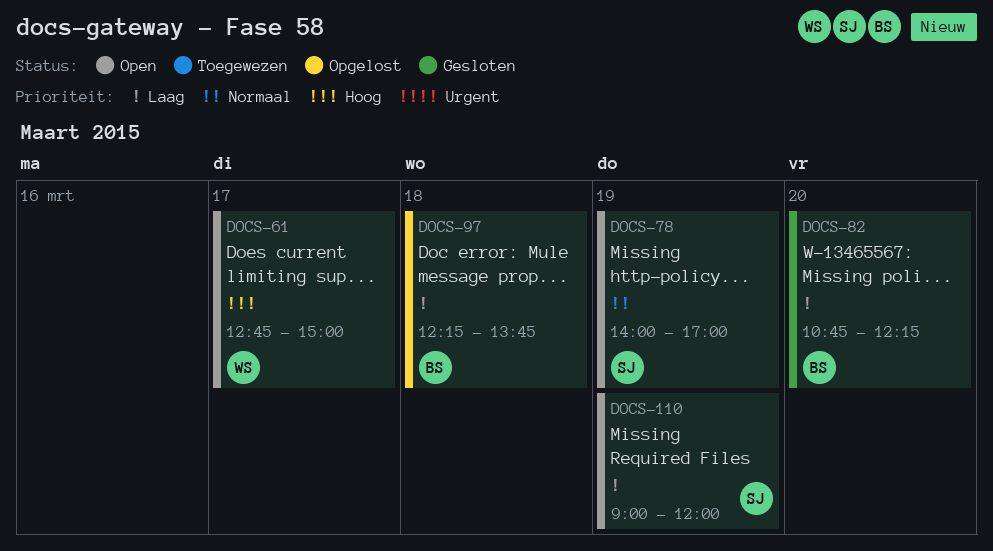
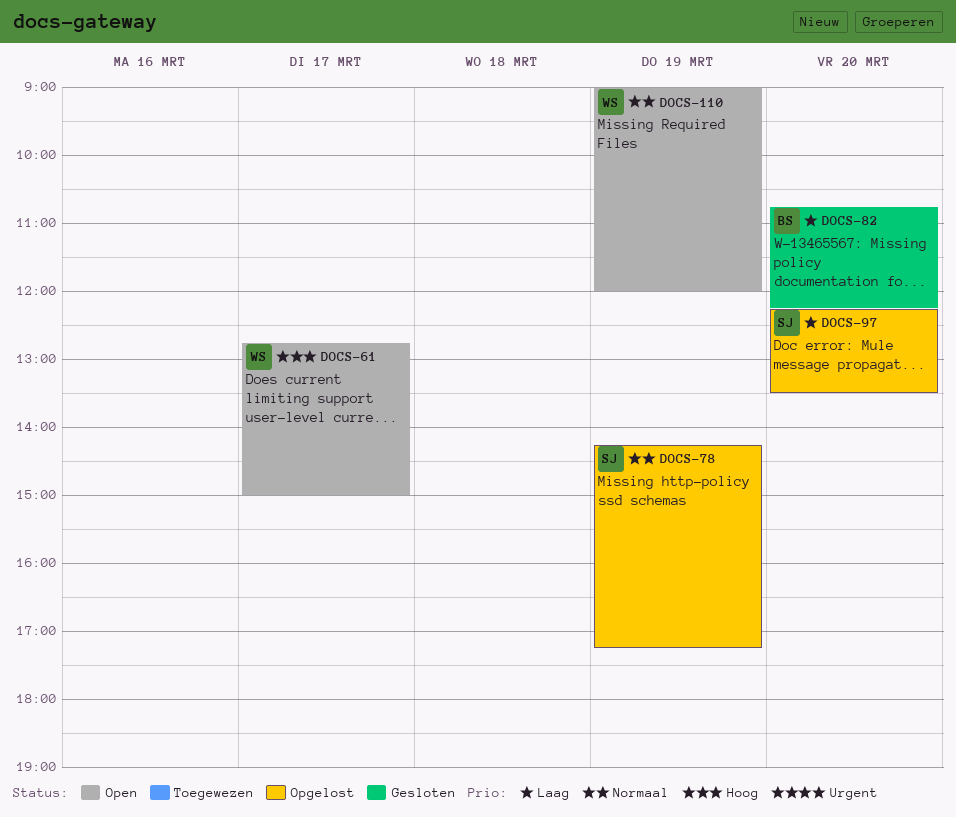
DOCS-78, status: Open -> Opgelost
DOCS-78, begins: 14:00 -> 14:15
DOCS-78, ends: 17:00 -> 17:15
DOCS-97, owner: BS -> SJ
DOCS-97, day: Mar 18 -> Mar 20
DOCS-97, ends: 13:45 -> 13:30
DOCS-110, owner: SJ -> WS
DOCS-110, priority: Laag -> Normaal

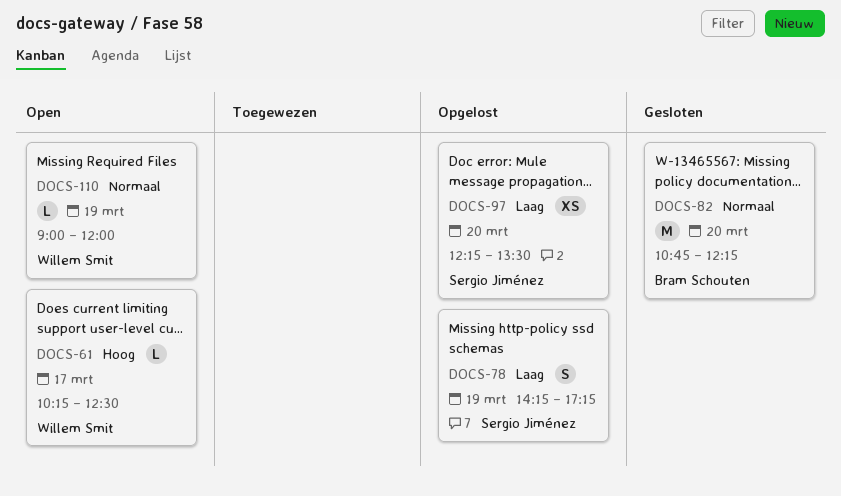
DOCS-61, begins: 12:45 -> 10:15
DOCS-61, ends: 15:00 -> 12:30
DOCS-78, priority: Normaal -> Laag
DOCS-82, priority: Laag -> Normaal

